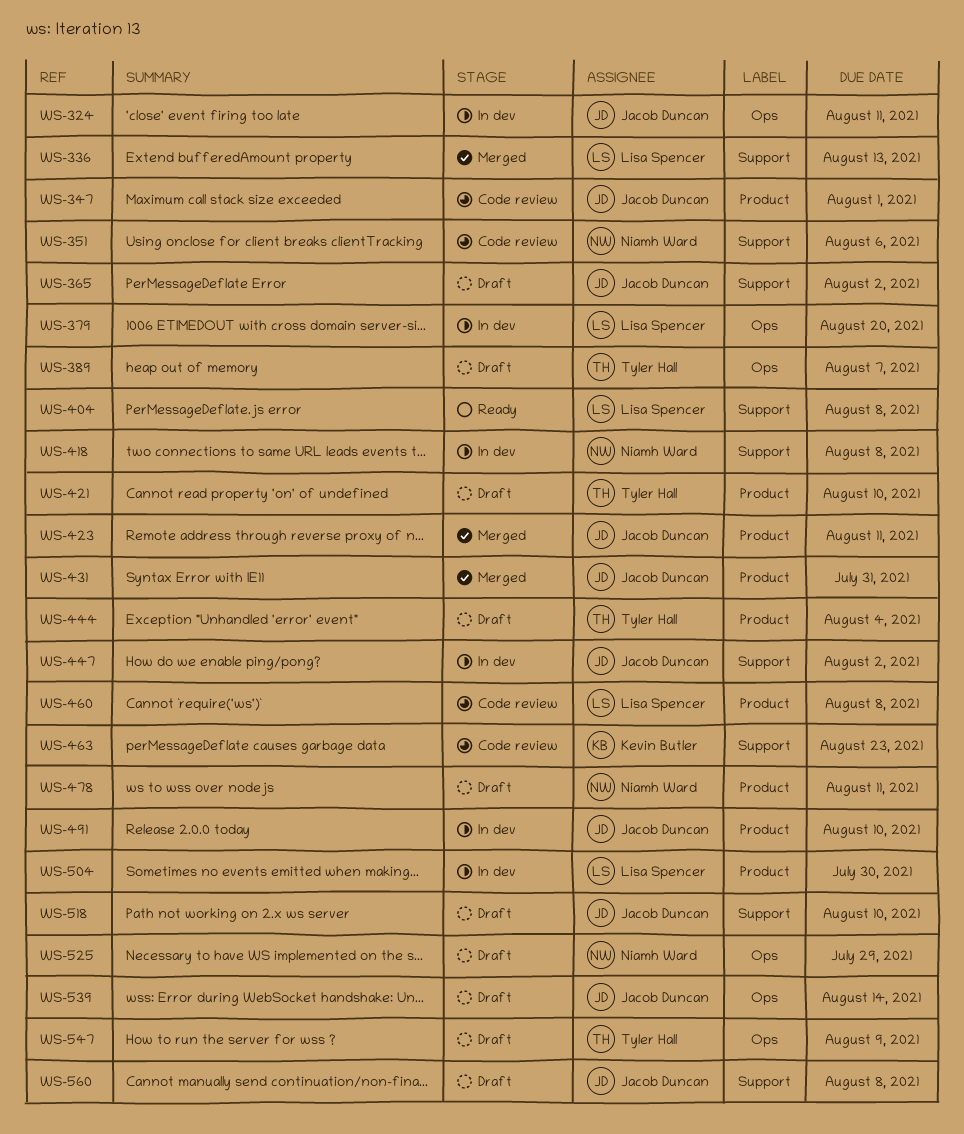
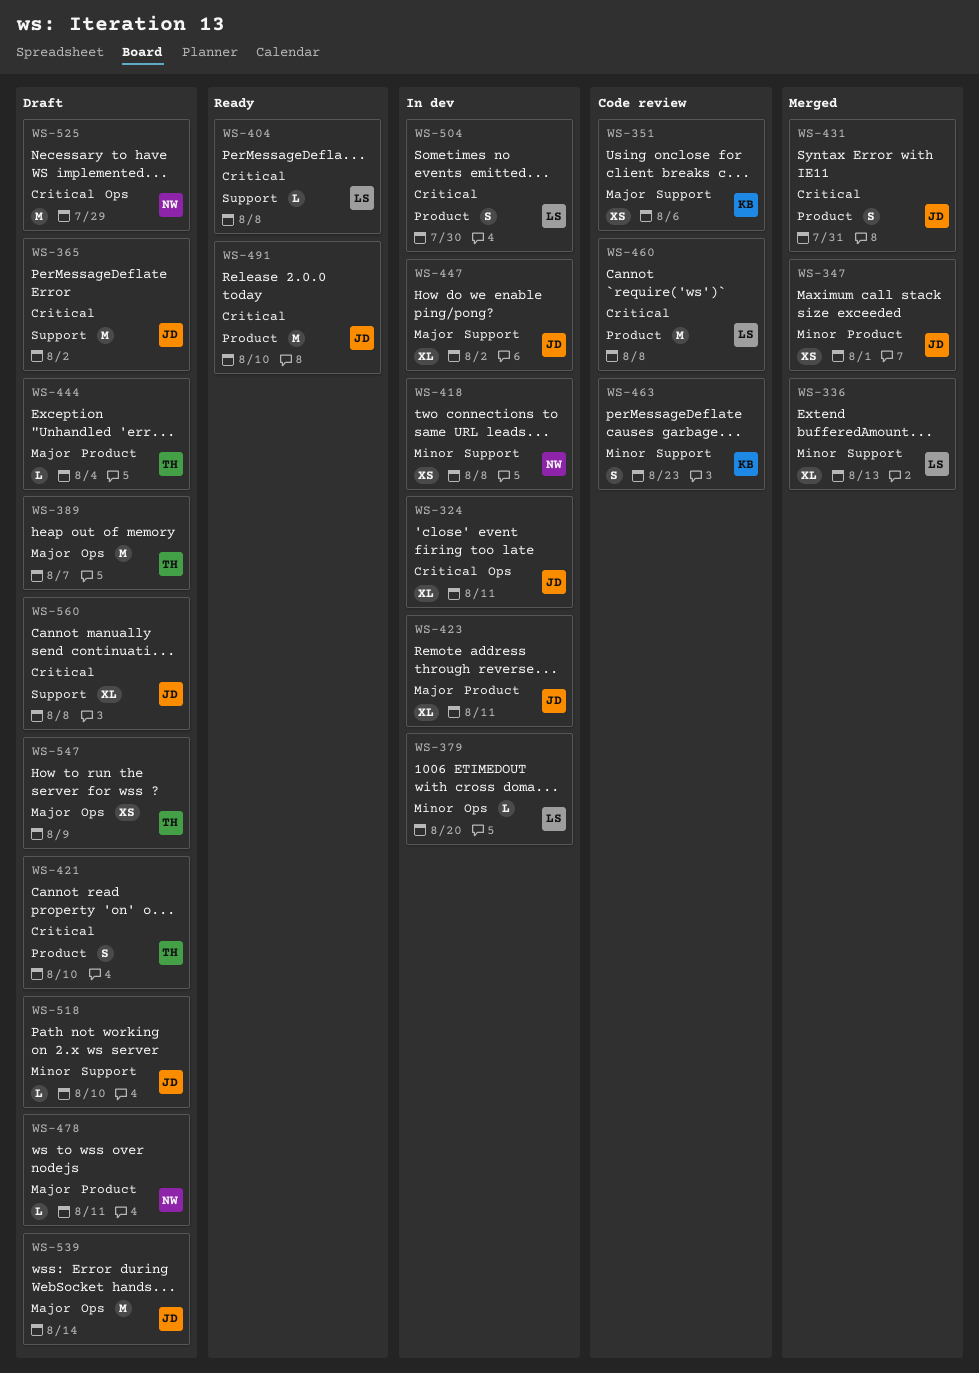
WS-347, status: Code review -> Merged
WS-351, owner: Niamh Ward -> Kevin Butler
WS-423, status: Merged -> In dev
WS-491, status: In dev -> Ready

